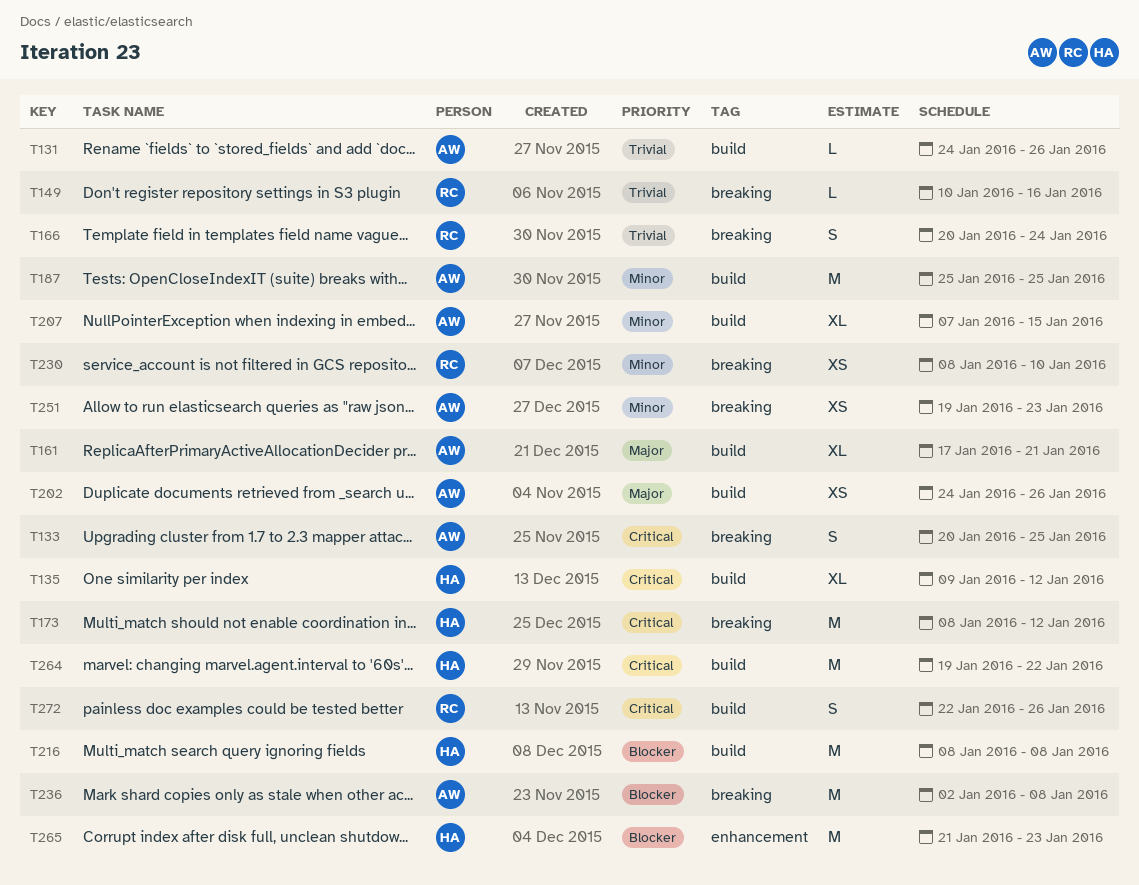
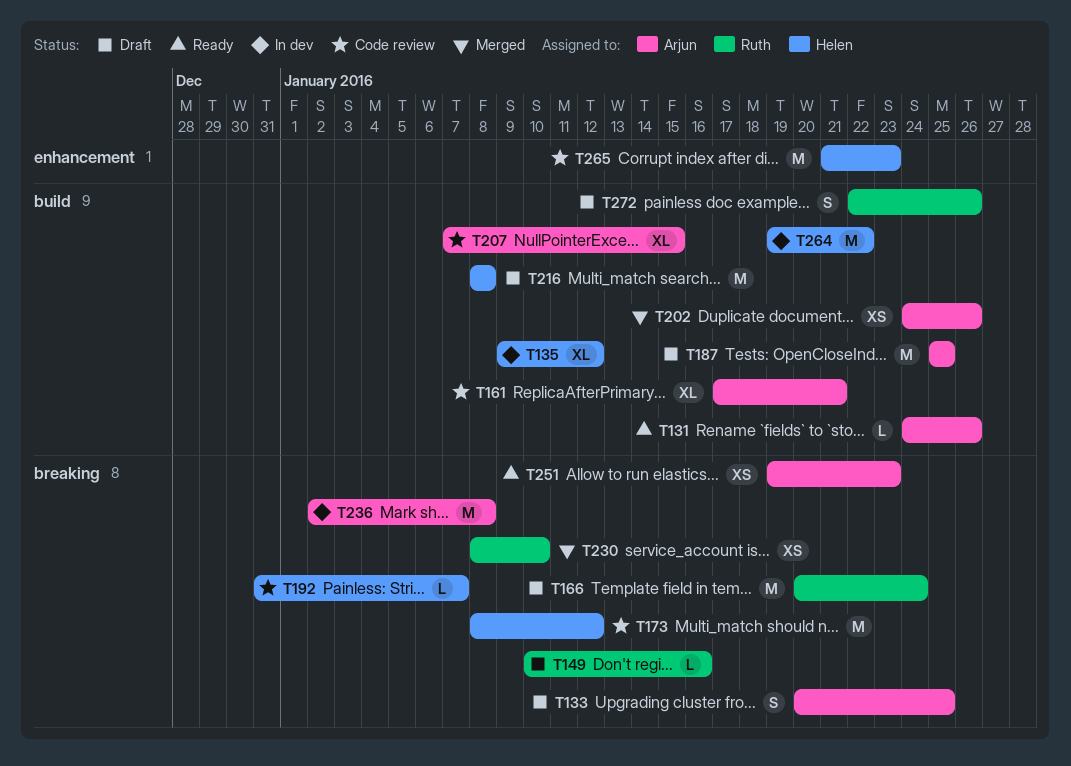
T166, estimate: S -> M
T192: none -> present

